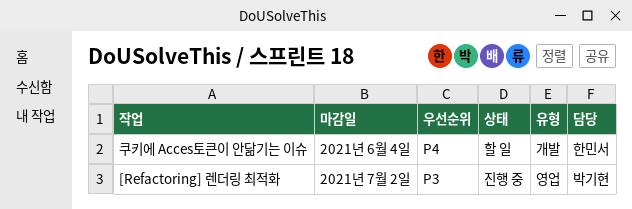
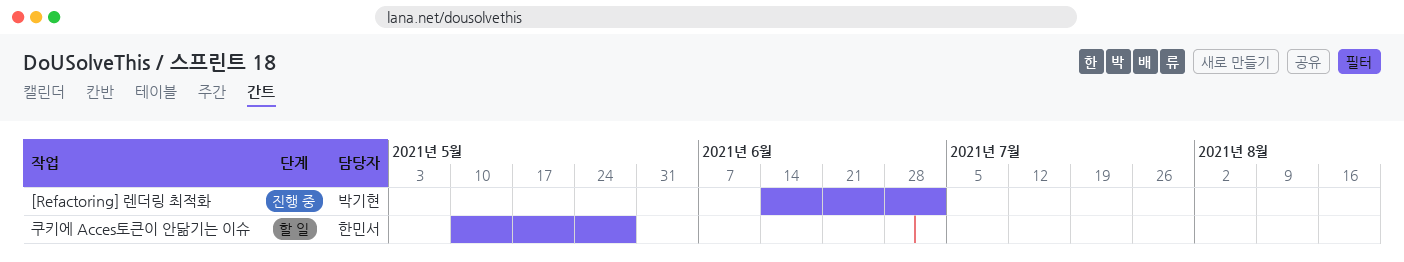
쿠키에 Acces토큰이 안닮기는 이슈, due: Jun 4 -> May 28

